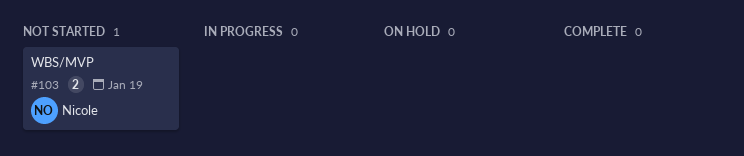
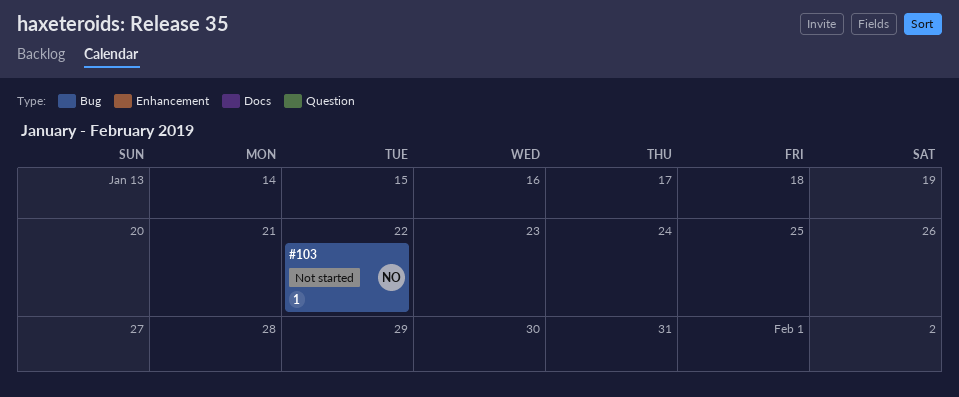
#103, estimate: 2 -> 1
#103, due: Jan 19 -> Jan 22

